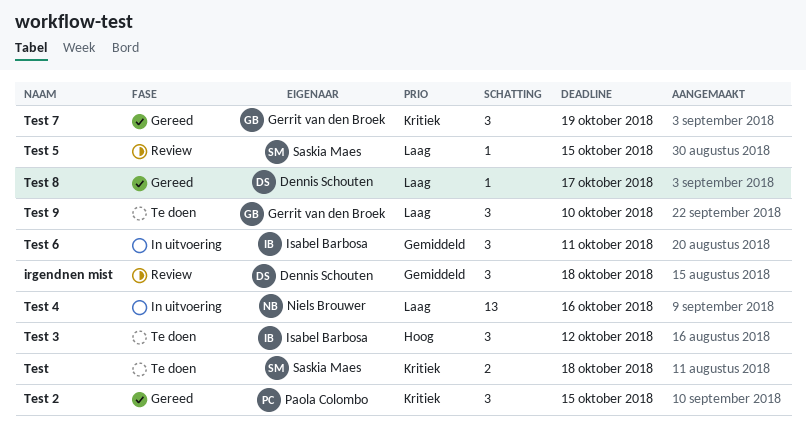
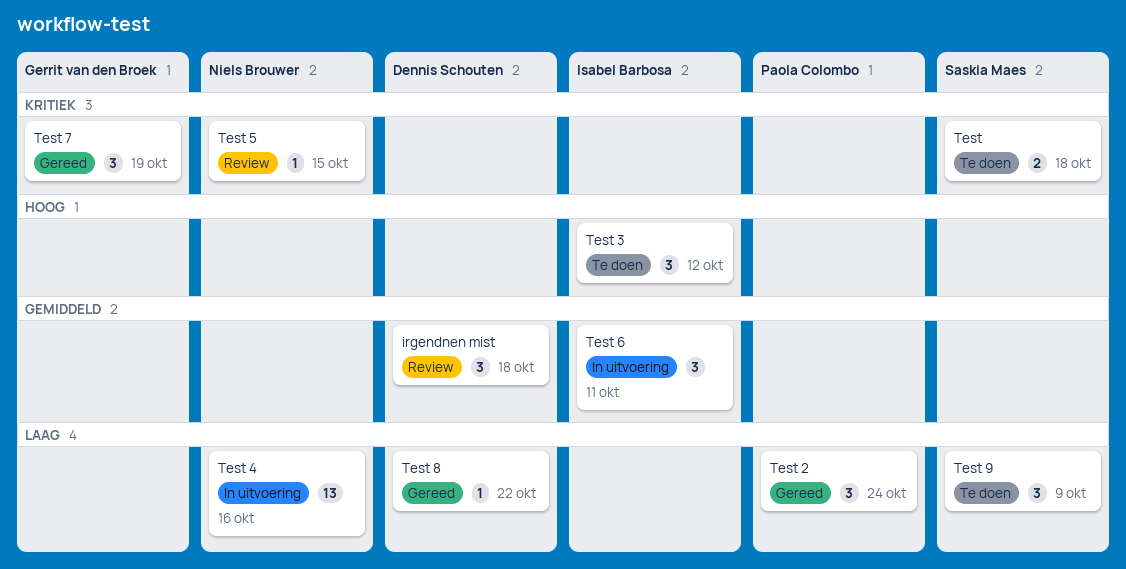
Test 2, priority: Kritiek -> Laag
Test 2, due: Oct 15 -> Oct 24
Test 5, owner: Saskia Maes -> Niels Brouwer
Test 5, priority: Laag -> Kritiek
Test 8, due: Oct 17 -> Oct 22
Test 9, owner: Gerrit van den Broek -> Saskia Maes
Test 9, due: Oct 10 -> Oct 9

